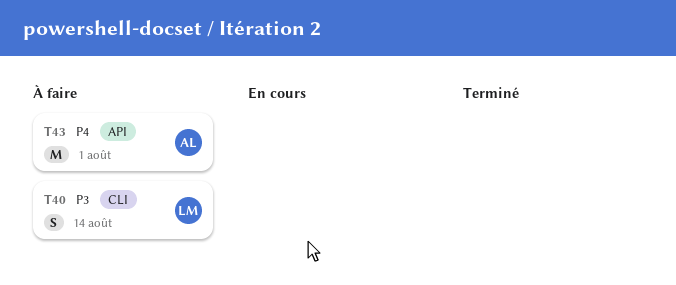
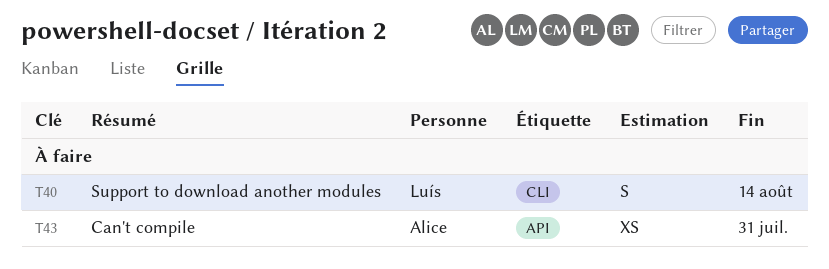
T43, estimate: M -> XS
T43, due: Aug 1 -> Jul 31

